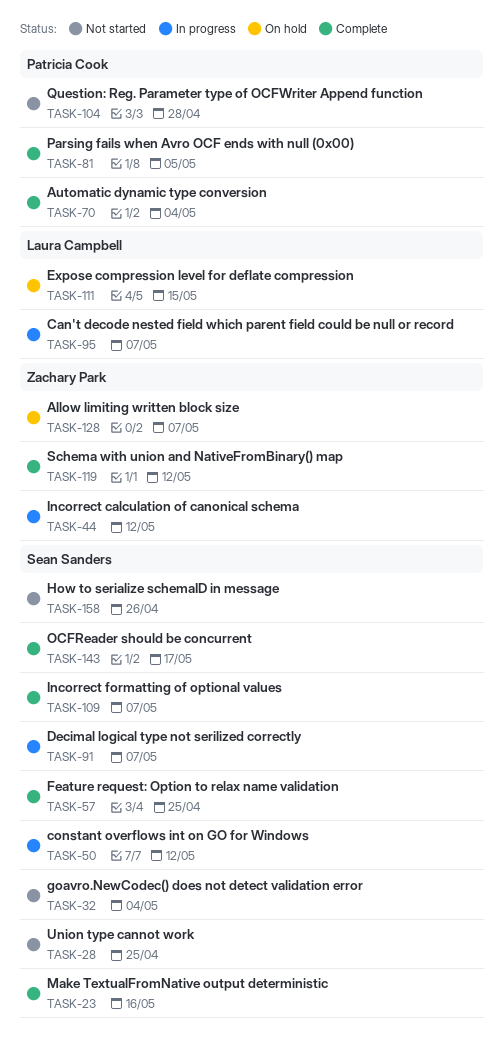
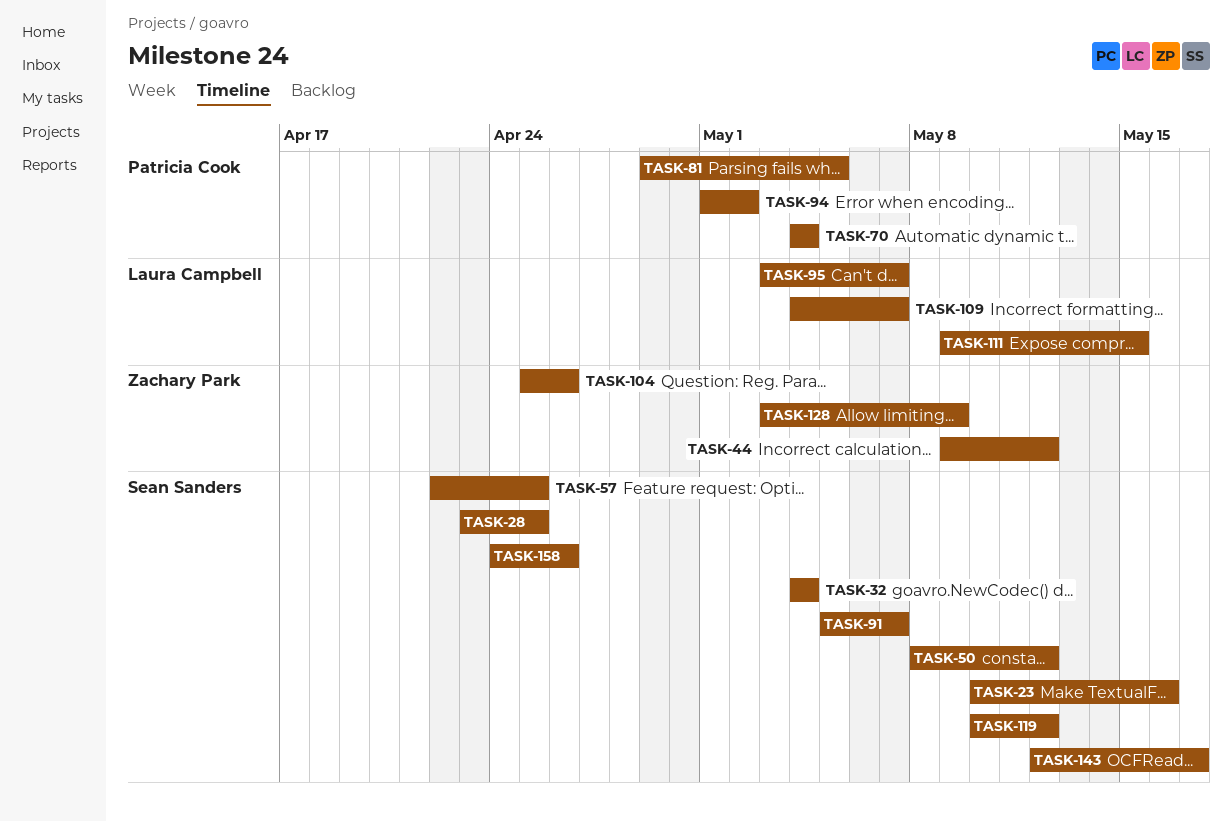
TASK-94: none -> present
TASK-104, owner: Patricia Cook -> Zachary Park
TASK-104, due: Apr 28 -> Apr 26
TASK-109, owner: Sean Sanders -> Laura Campbell
TASK-119, owner: Zachary Park -> Sean Sanders
TASK-128, due: May 7 -> May 9

